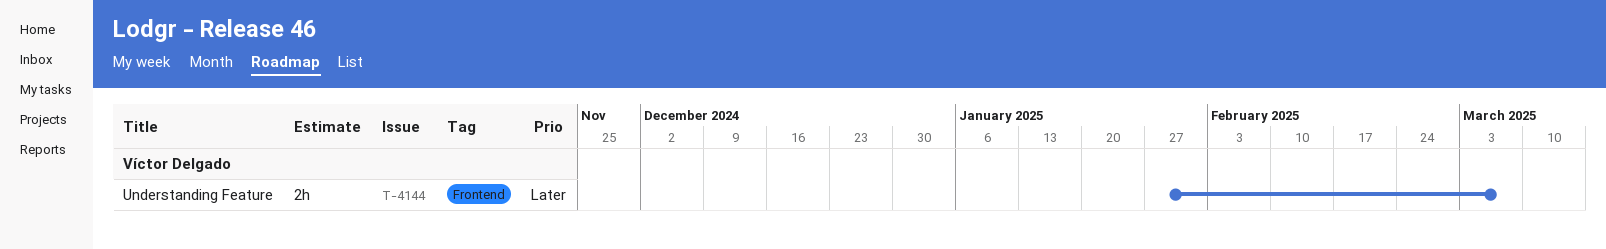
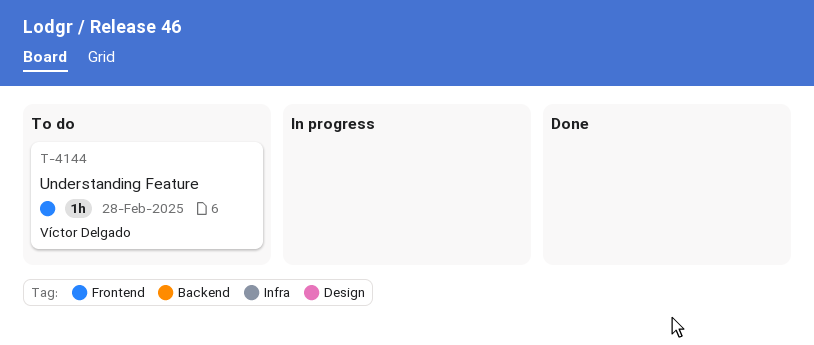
T-4144, estimate: 2h -> 1h
T-4144, due: Mar 7 -> Feb 28

